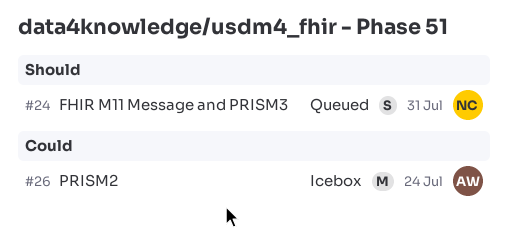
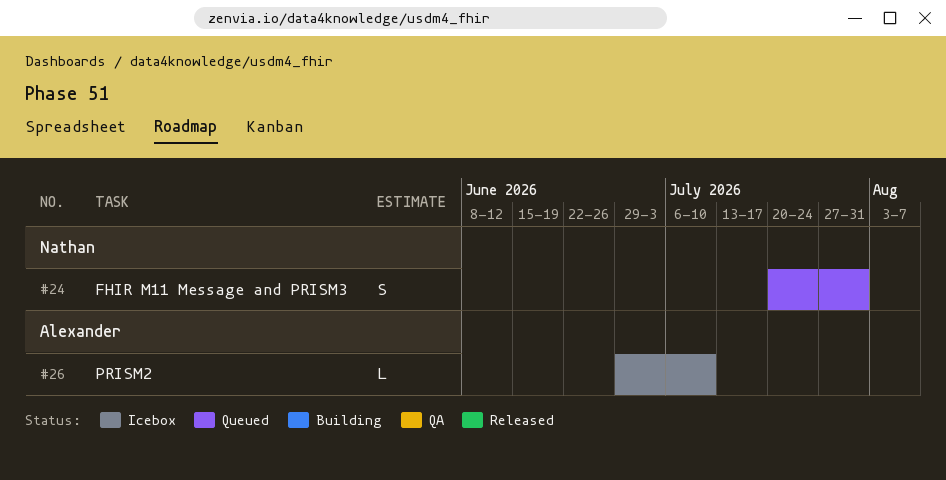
#26, estimate: M -> L
#26, due: Jul 24 -> Jul 10

